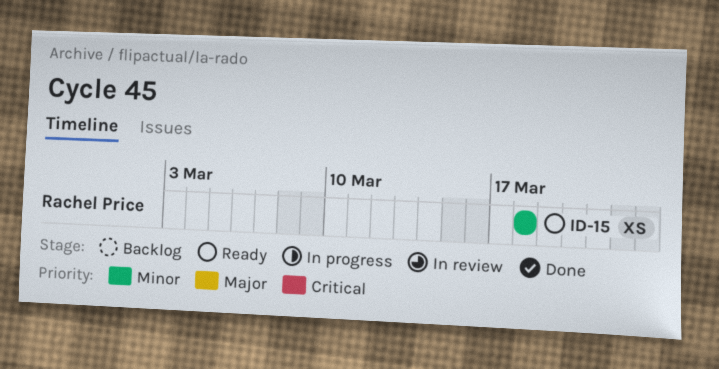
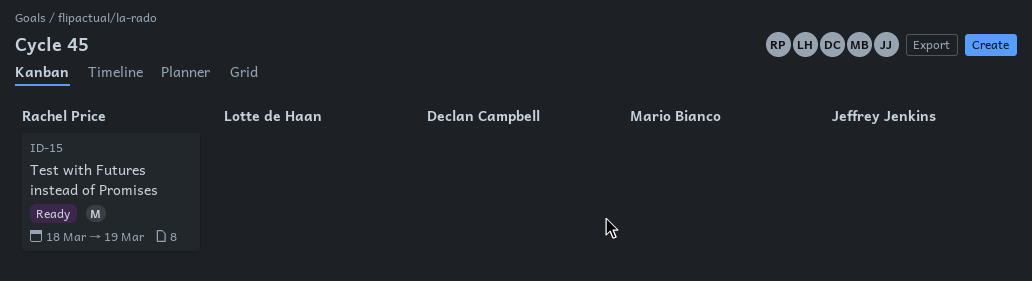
ID-15, estimate: XS -> M
ID-15, due: Mar 18 -> Mar 19

